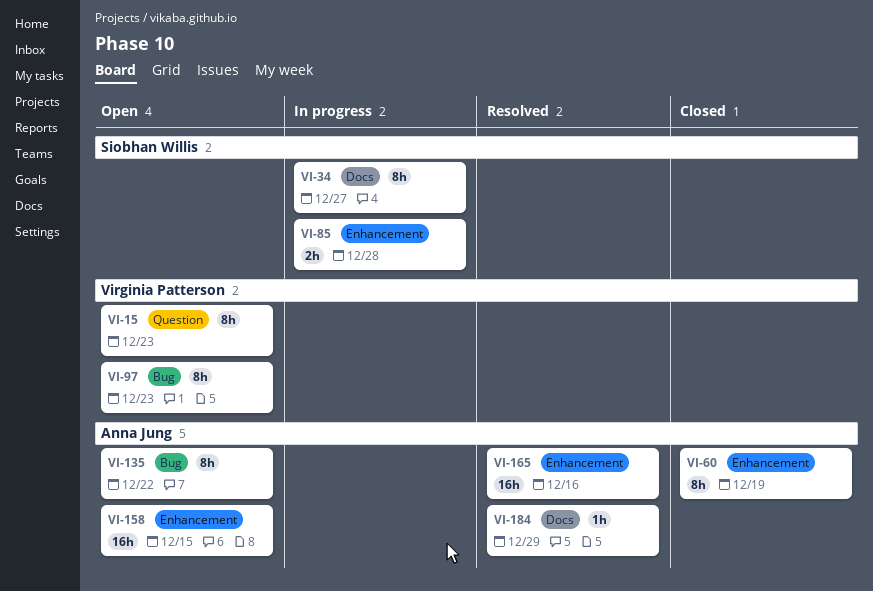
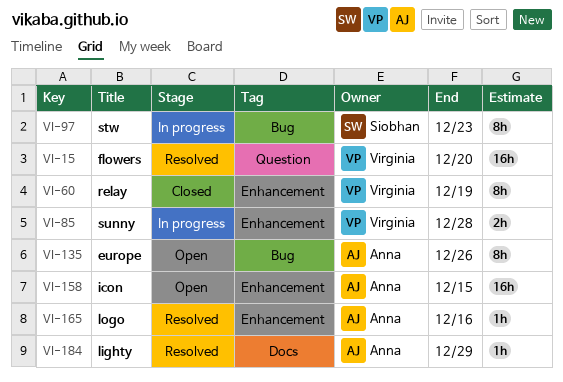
VI-15, status: Open -> Resolved
VI-15, estimate: 8h -> 16h
VI-15, due: Dec 23 -> Dec 20
VI-34: present -> none
VI-60, owner: Anna Jung -> Virginia Patterson
VI-85, owner: Siobhan Willis -> Virginia Patterson
VI-97, status: Open -> In progress
VI-97, owner: Virginia Patterson -> Siobhan Willis
VI-135, due: Dec 22 -> Dec 26
VI-165, estimate: 16h -> 1h

